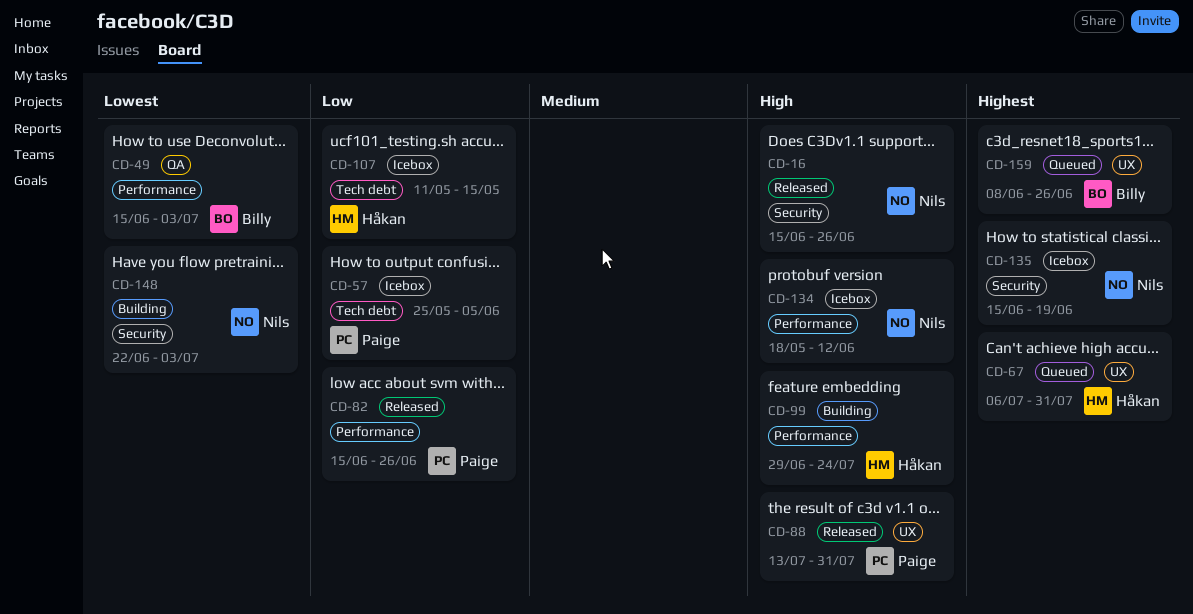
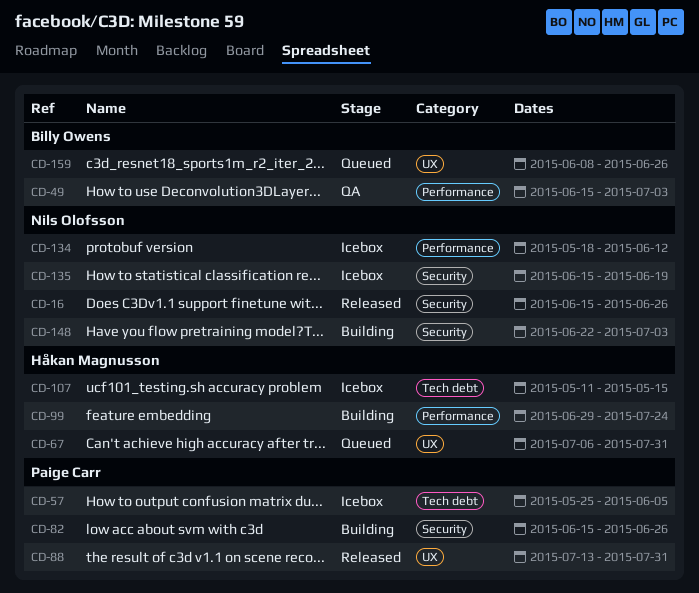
CD-82, status: Released -> Building
CD-82, label: Performance -> Security

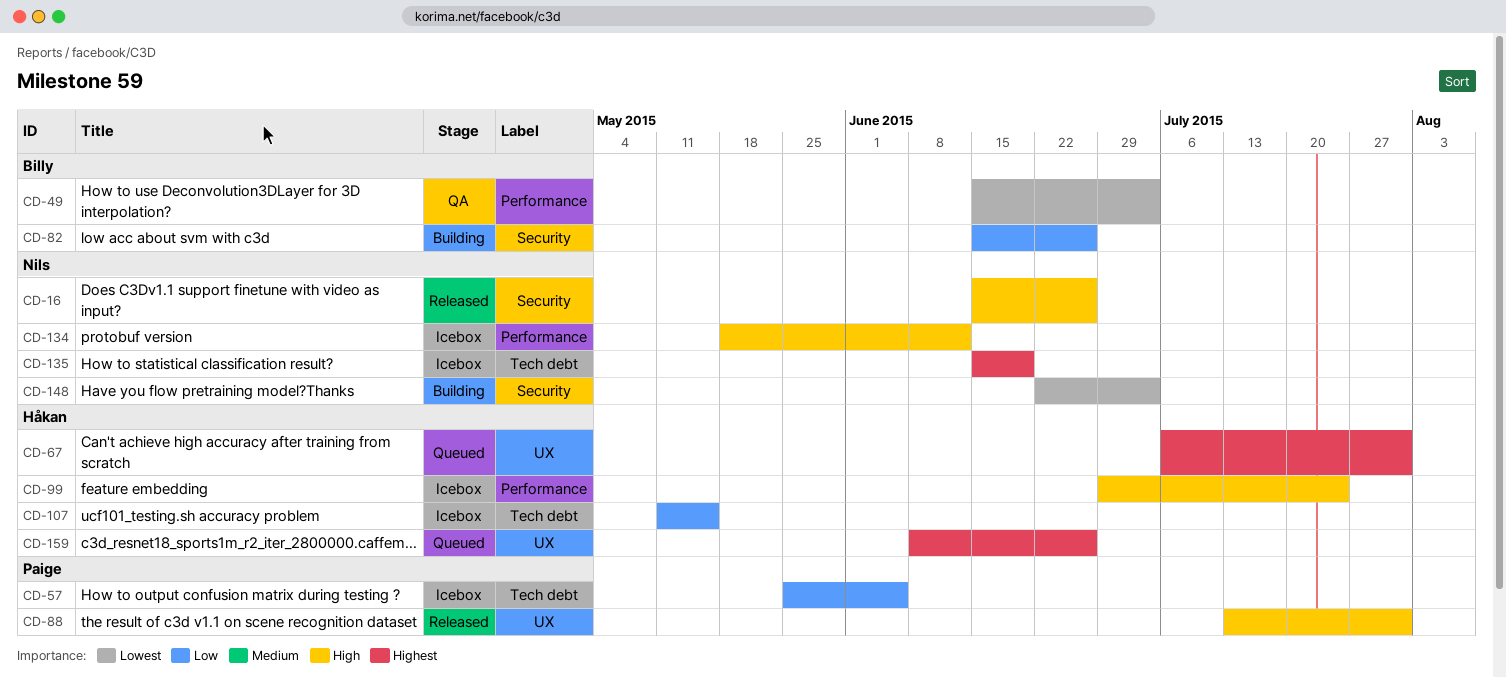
CD-82, owner: Paige Carr -> Billy Owens
CD-99, status: Building -> Icebox
CD-135, label: Security -> Tech debt
CD-159, owner: Billy Owens -> Håkan Magnusson

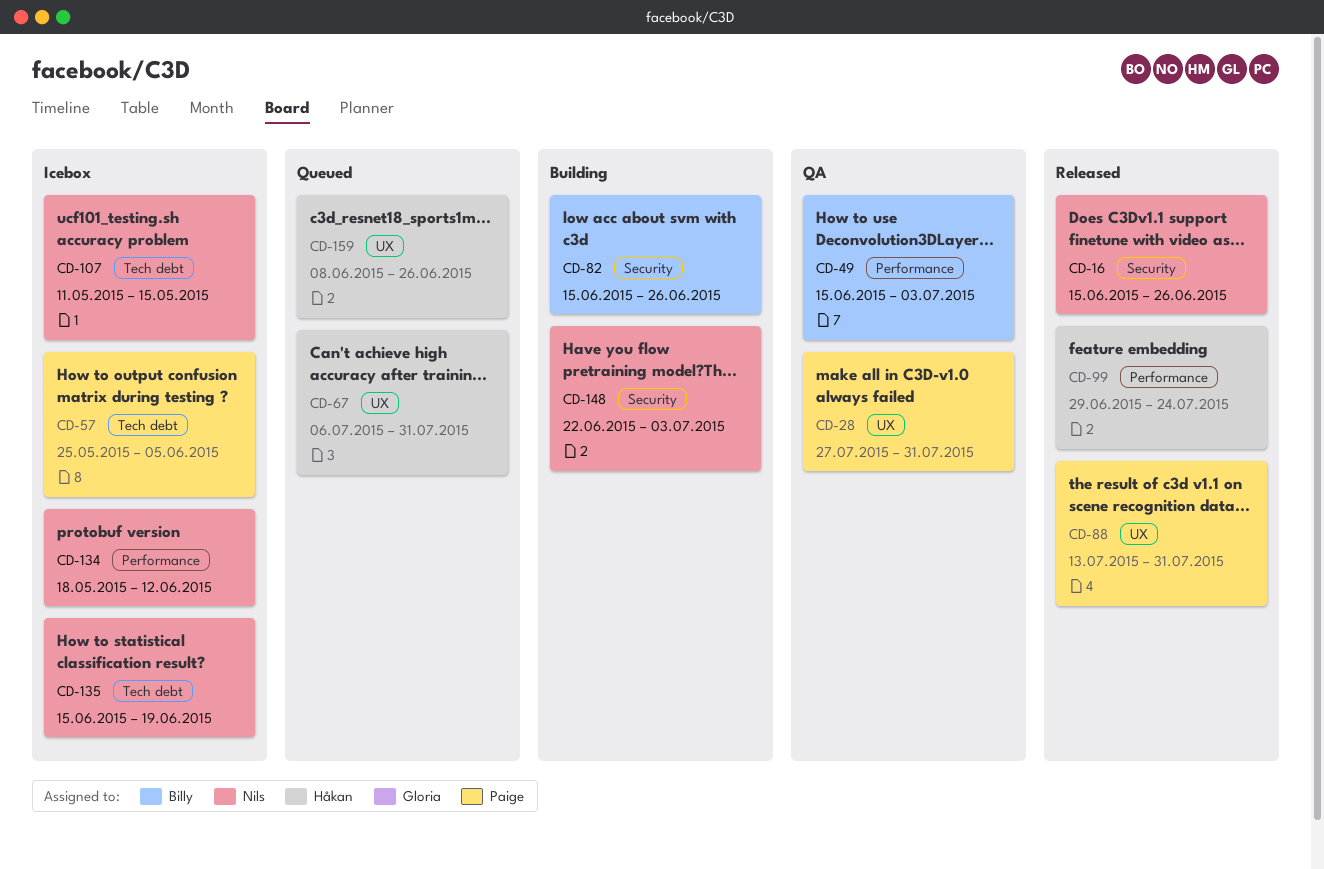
CD-28: none -> present
CD-99, status: Icebox -> Released
CD-107, owner: Håkan -> Nils

